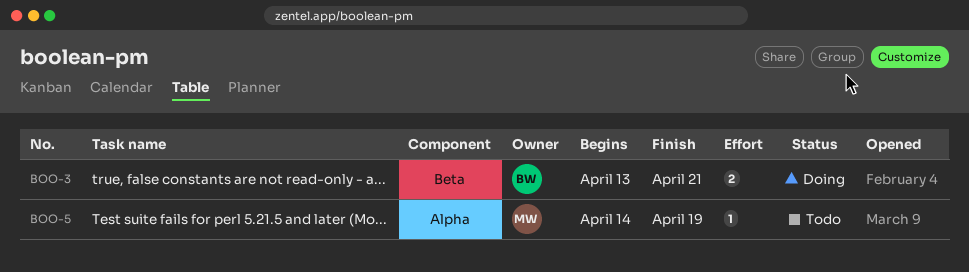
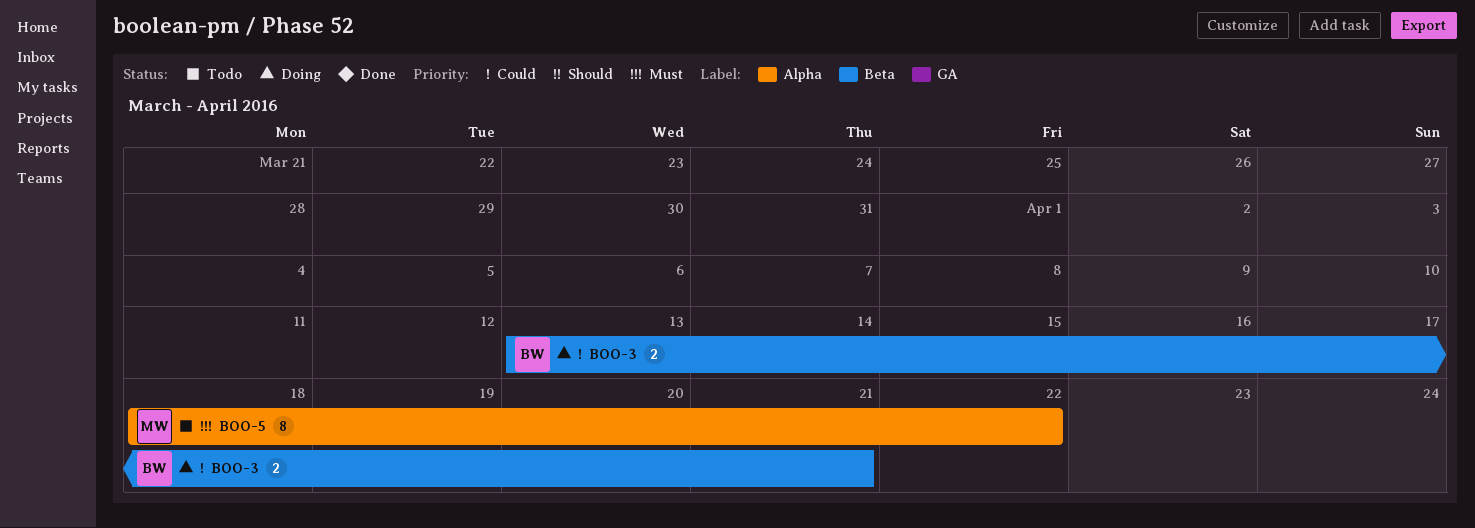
BOO-5, estimate: 1 -> 8
BOO-5, start: Apr 14 -> Apr 18
BOO-5, due: Apr 19 -> Apr 22

